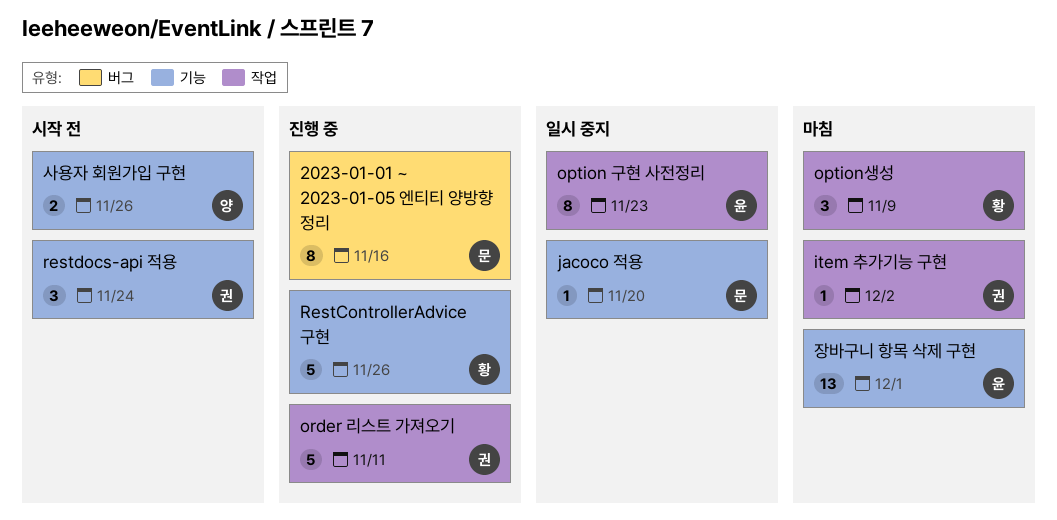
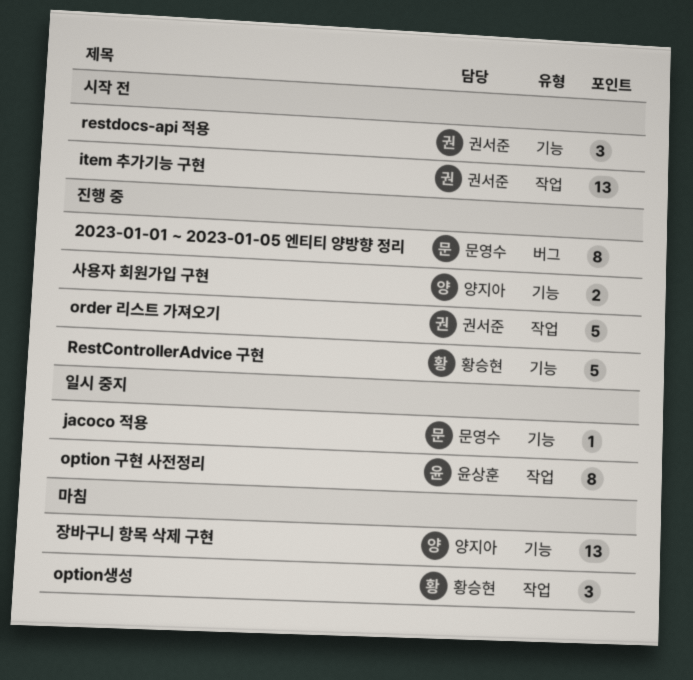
item 추가기능 구현, status: 마침 -> 시작 전
item 추가기능 구현, estimate: 1 -> 13
사용자 회원가입 구현, status: 시작 전 -> 진행 중
장바구니 항목 삭제 구현, owner: 윤상훈 -> 양지아

